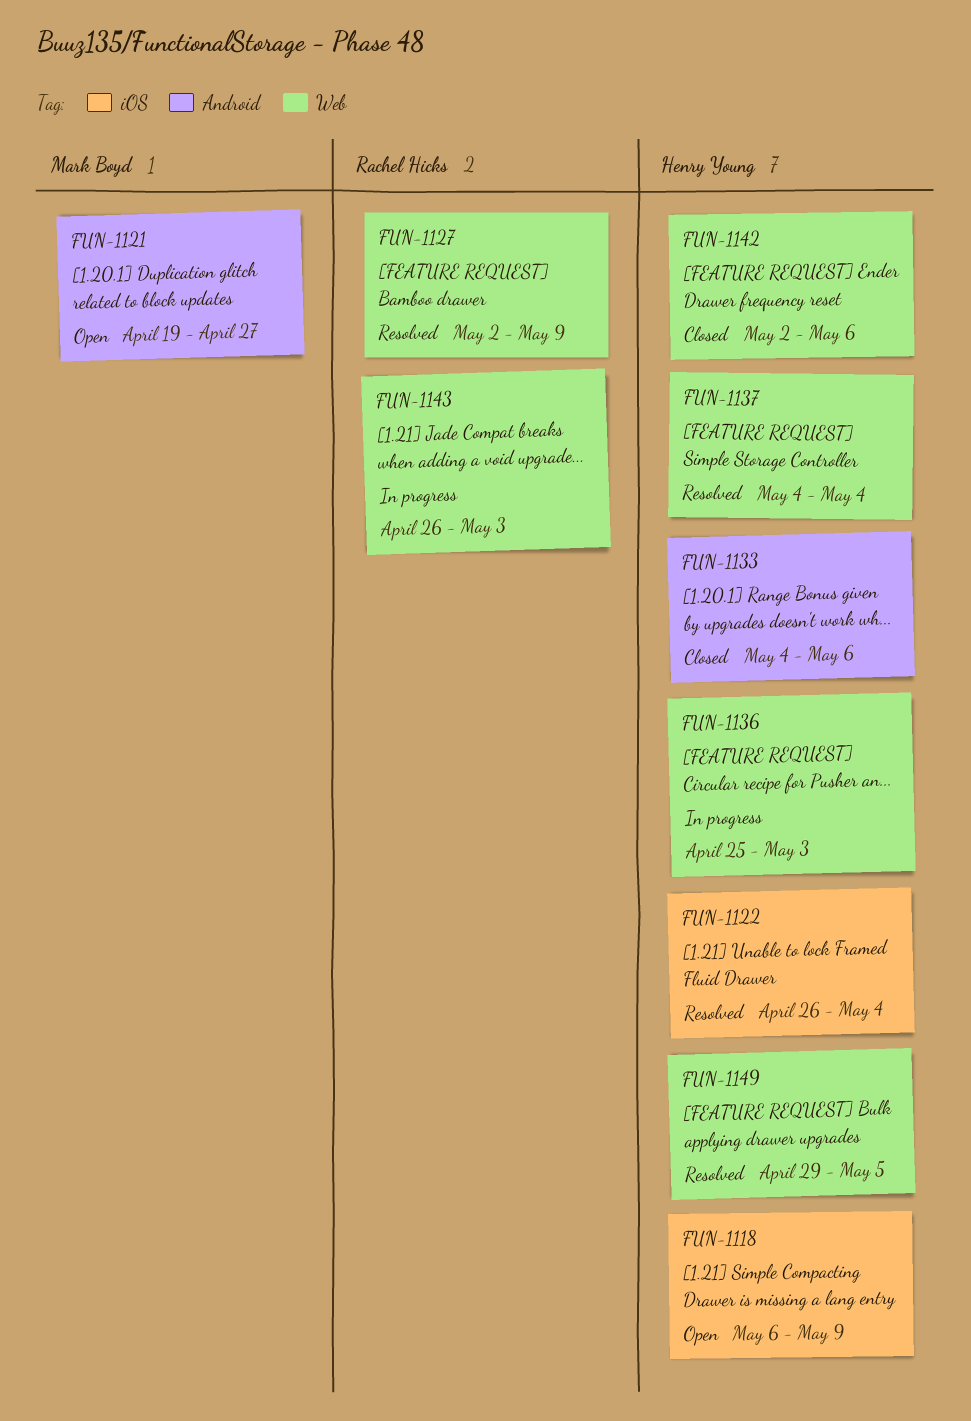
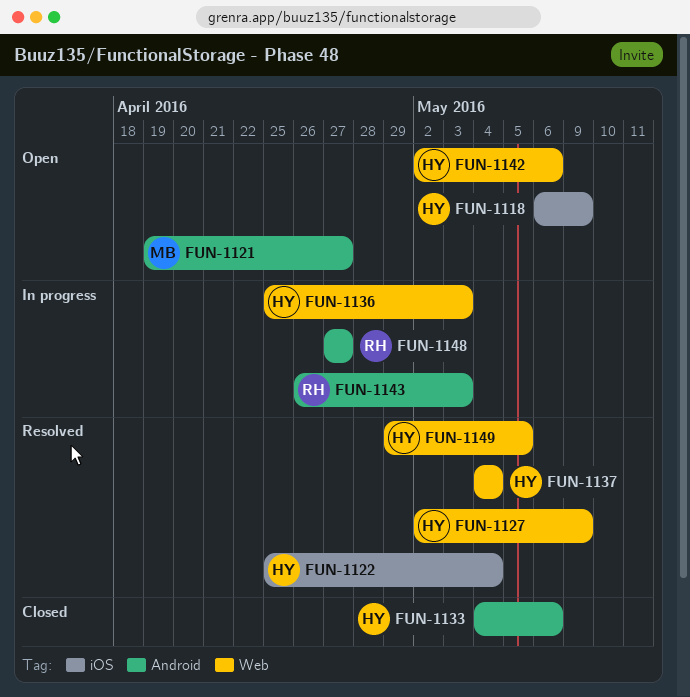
FUN-1122, start: Apr 26 -> Apr 25
FUN-1127, owner: Rachel Hicks -> Henry Young
FUN-1142, status: Closed -> Open
FUN-1143, label: Web -> Android
FUN-1148: none -> present

